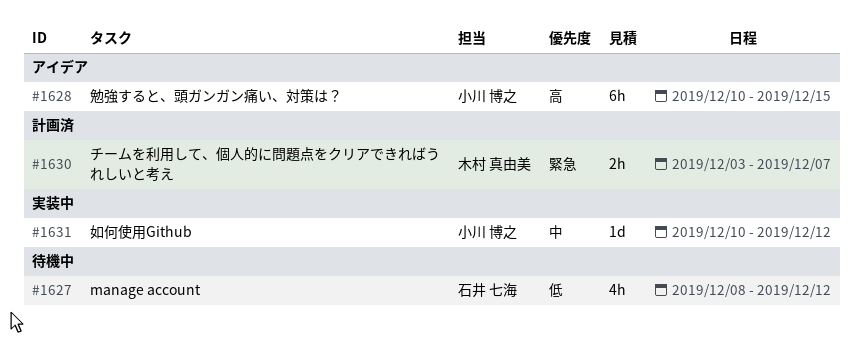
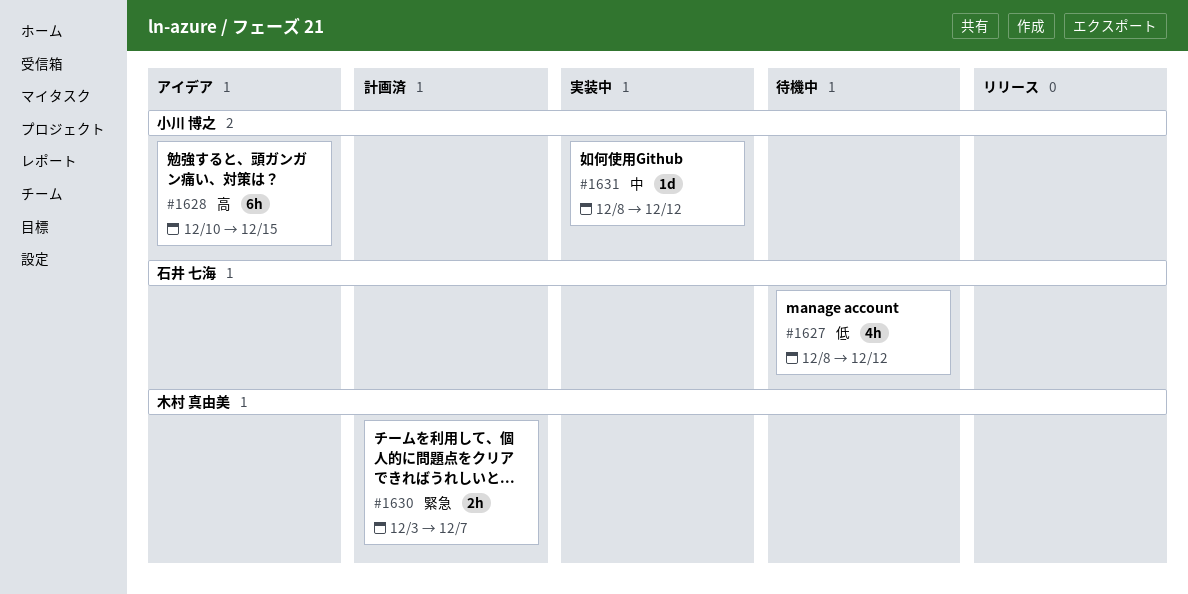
#1631, start: Dec 10 -> Dec 8

